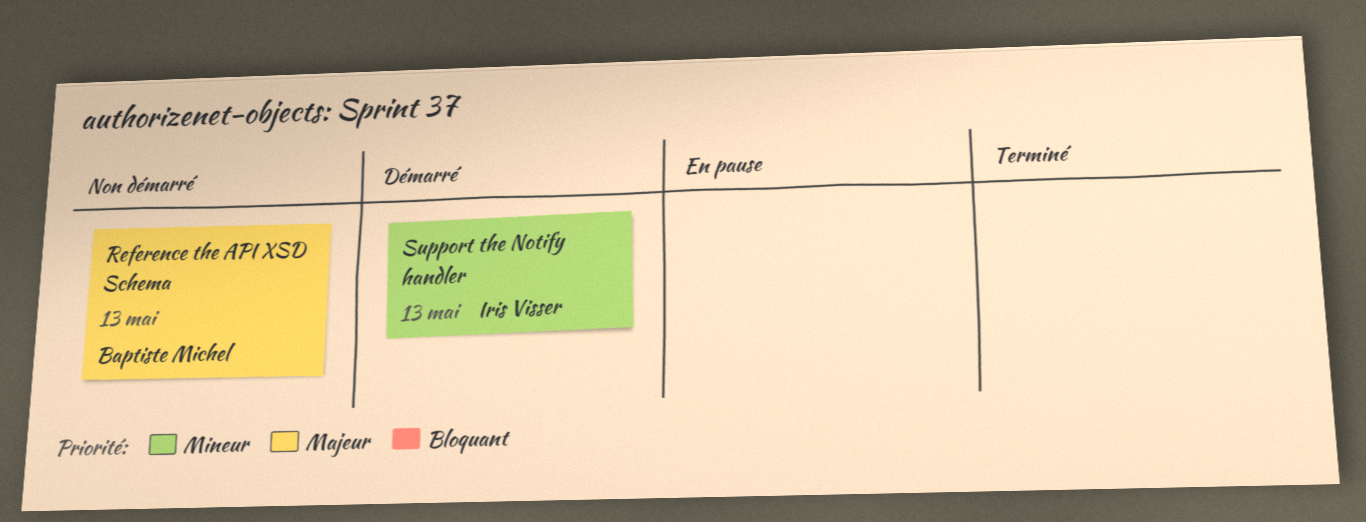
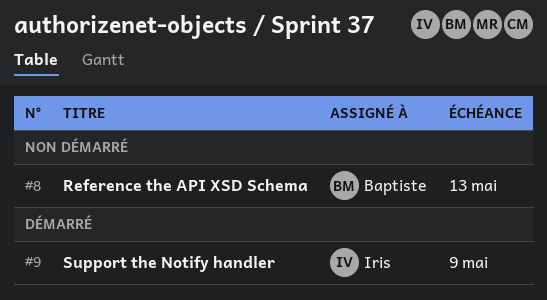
Support the Notify handler, due: May 13 -> May 9

